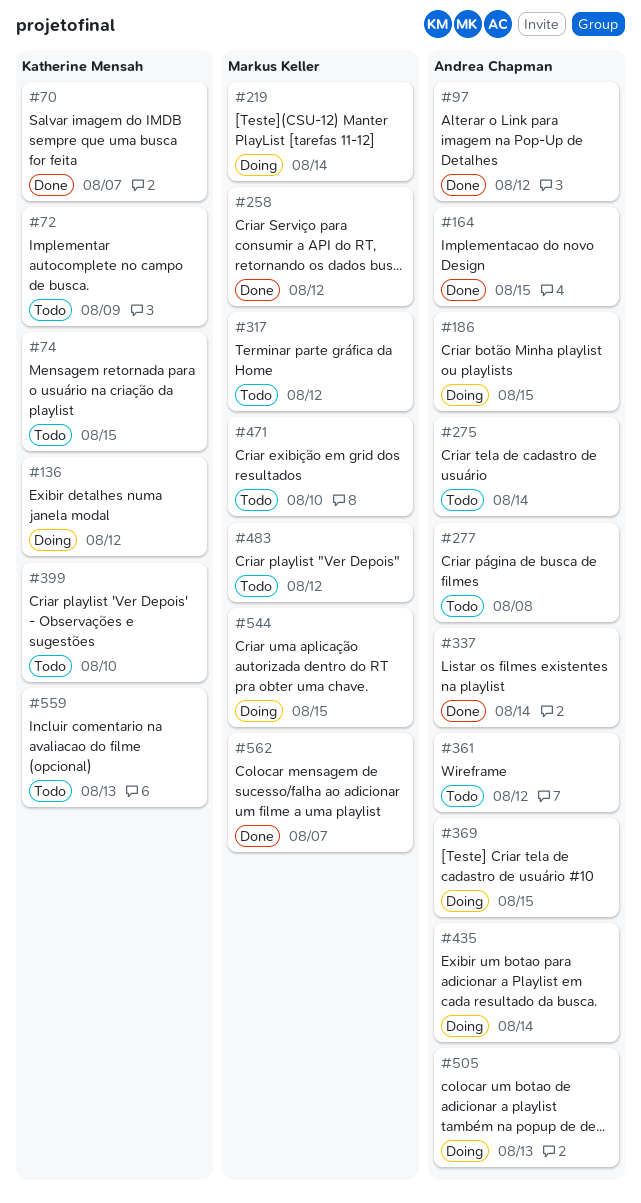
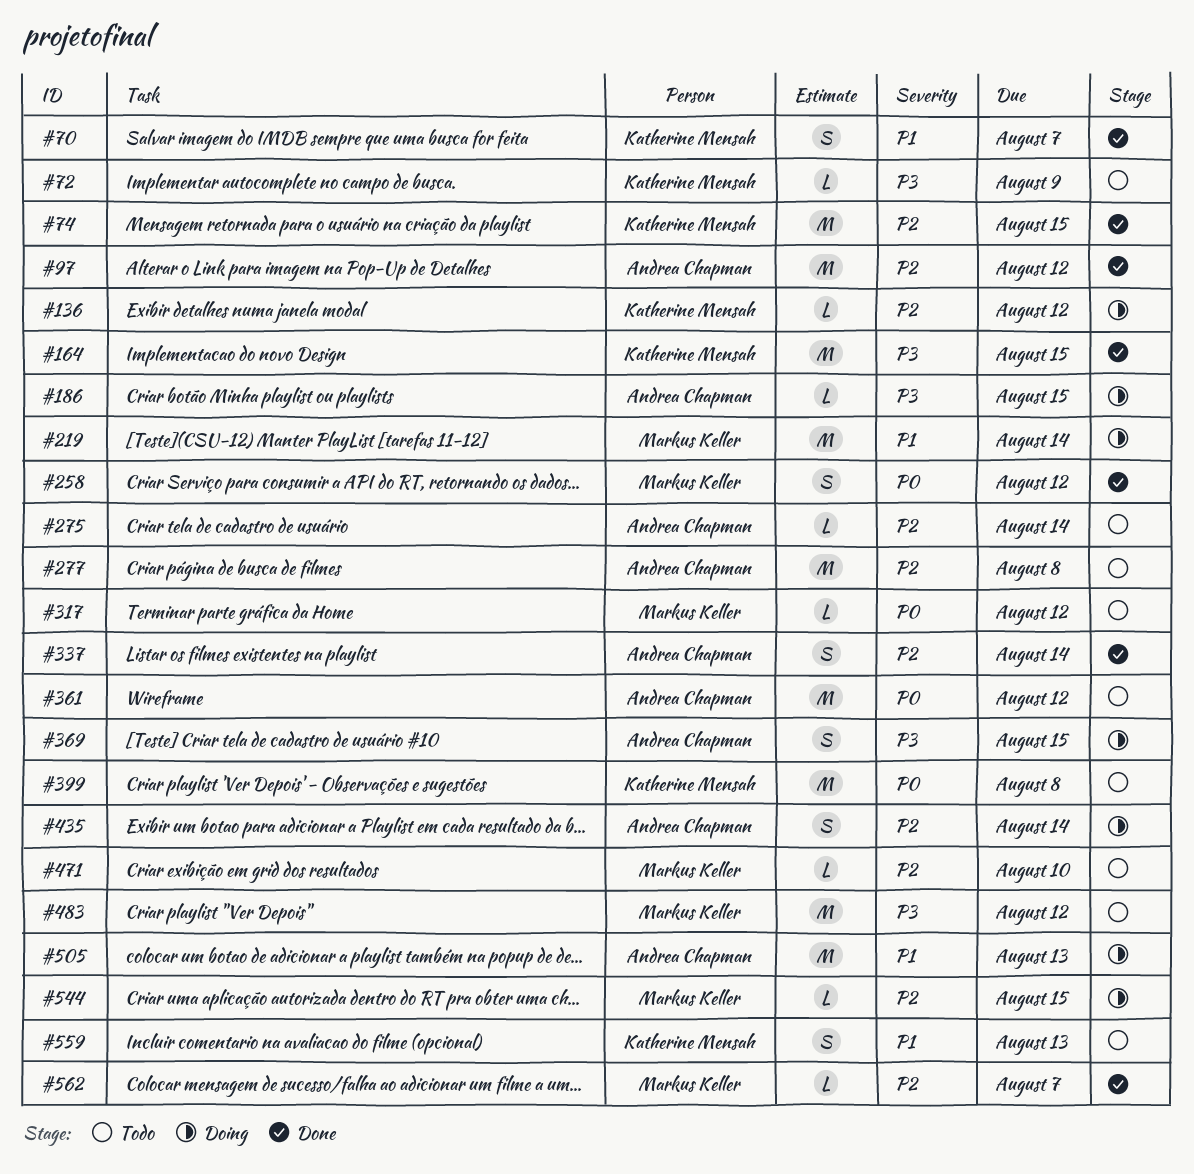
#74, status: Todo -> Done
#164, owner: Andrea Chapman -> Katherine Mensah
#399, due: Aug 10 -> Aug 8

